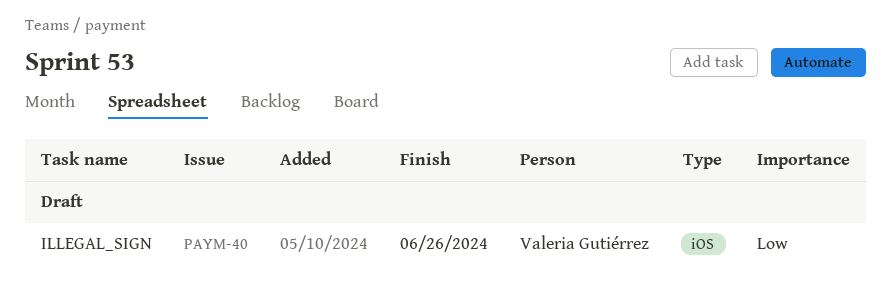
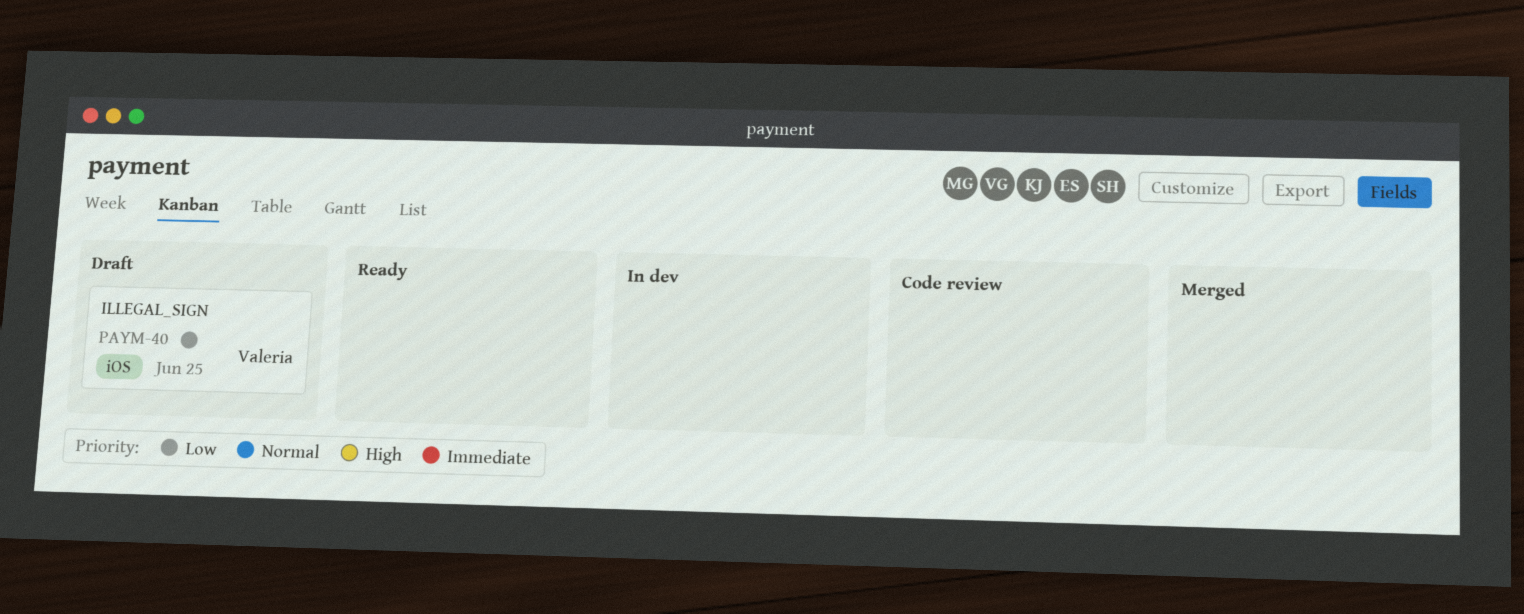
PAYM-40, due: Jun 26 -> Jun 25

